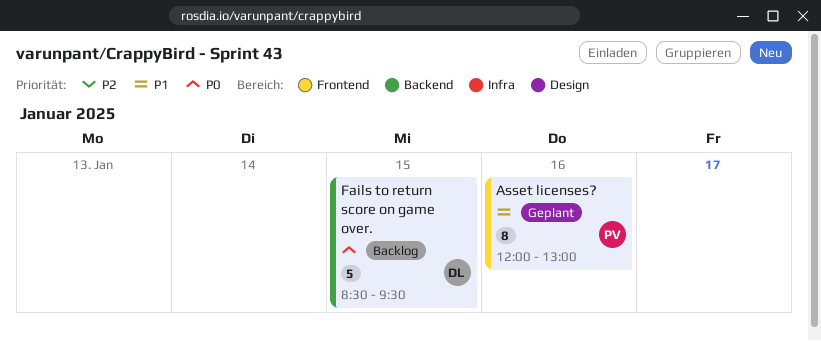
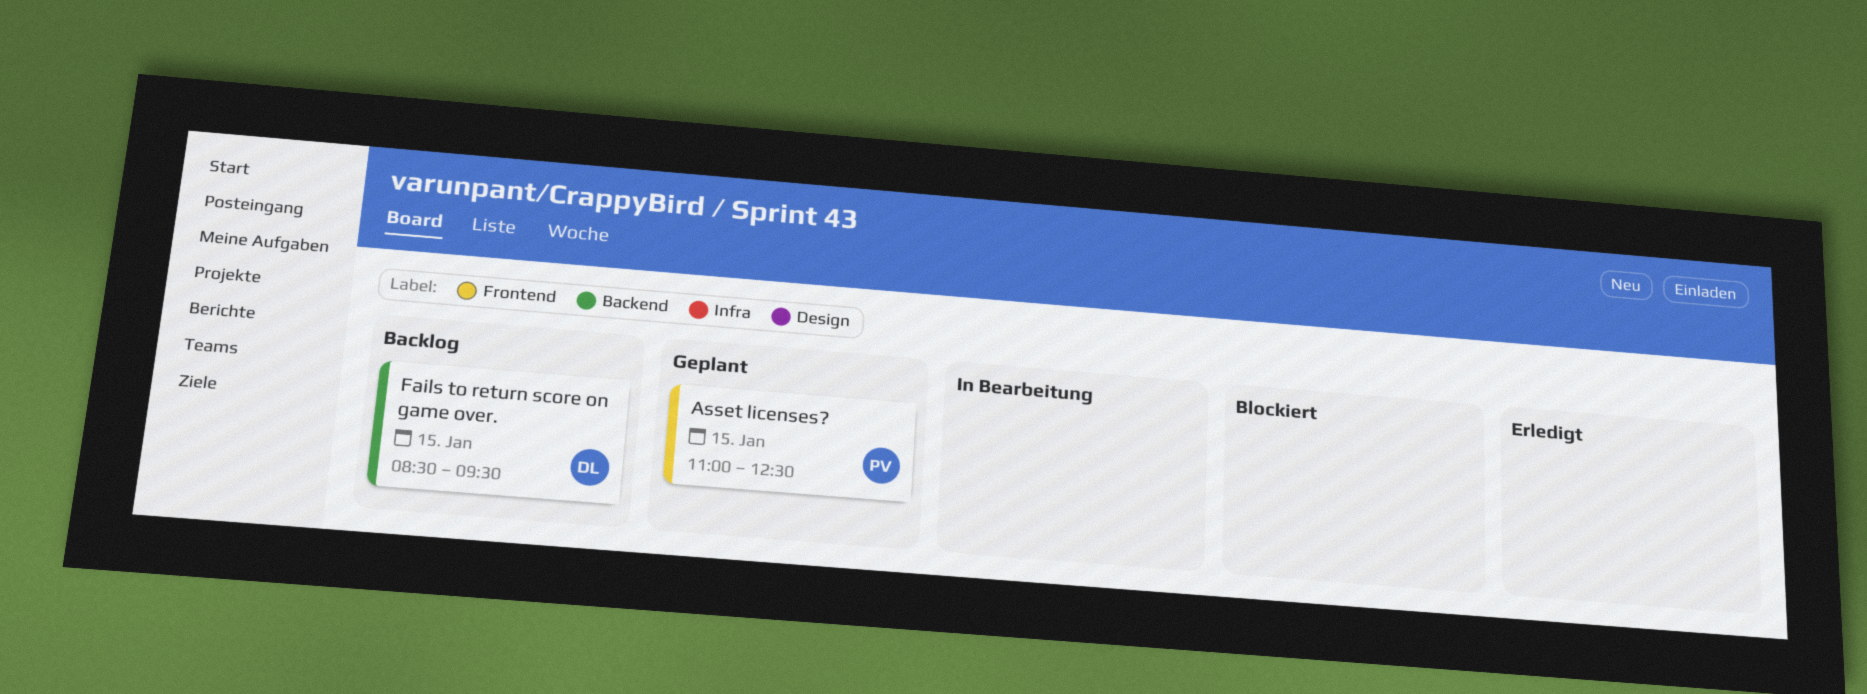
Asset licenses?, day: Jan 16 -> Jan 15
Asset licenses?, begins: 12:00 -> 11:00
Asset licenses?, ends: 13:00 -> 12:30

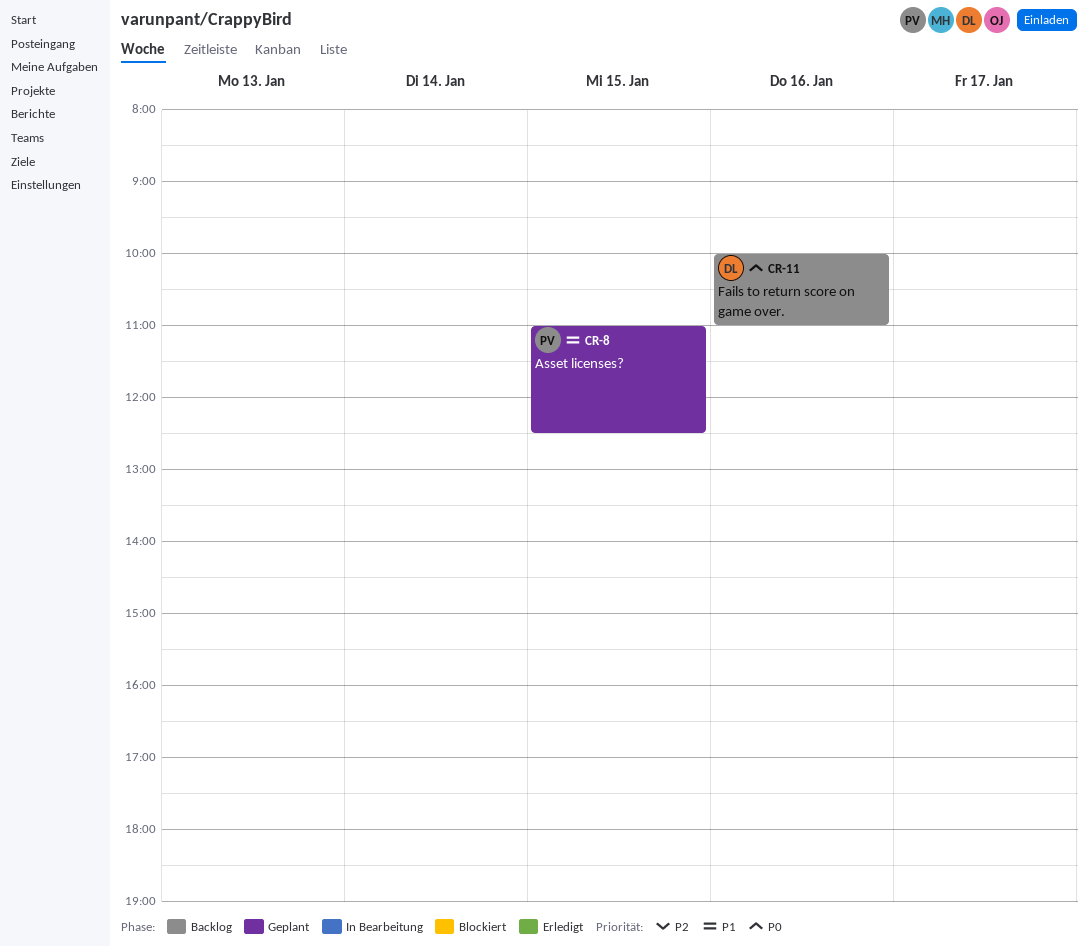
Fails to return score on game over., day: Jan 15 -> Jan 16
Fails to return score on game over., begins: 08:30 -> 10:00
Fails to return score on game over., ends: 09:30 -> 11:00

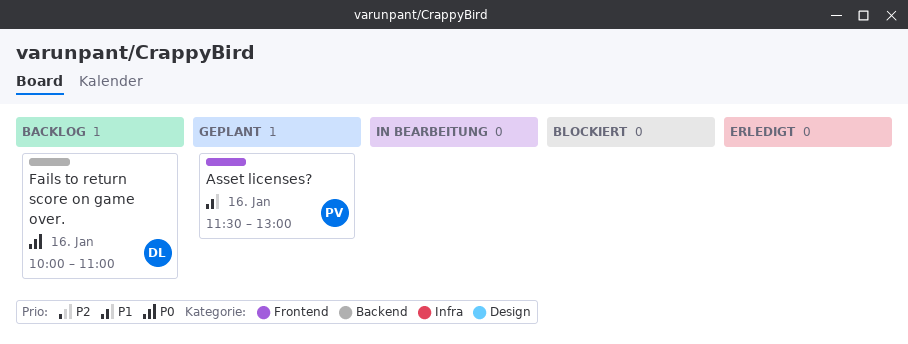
Asset licenses?, day: Jan 15 -> Jan 16
Asset licenses?, begins: 11:00 -> 11:30
Asset licenses?, ends: 12:30 -> 13:00

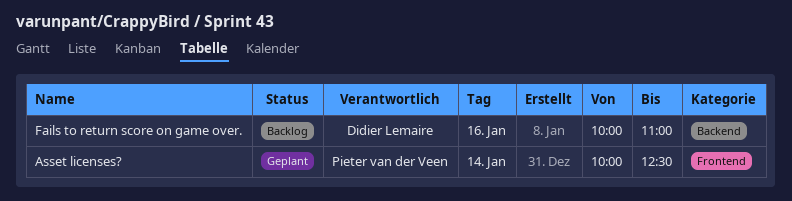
Asset licenses?, day: Jan 16 -> Jan 14
Asset licenses?, begins: 11:30 -> 10:00
Asset licenses?, ends: 13:00 -> 12:30

